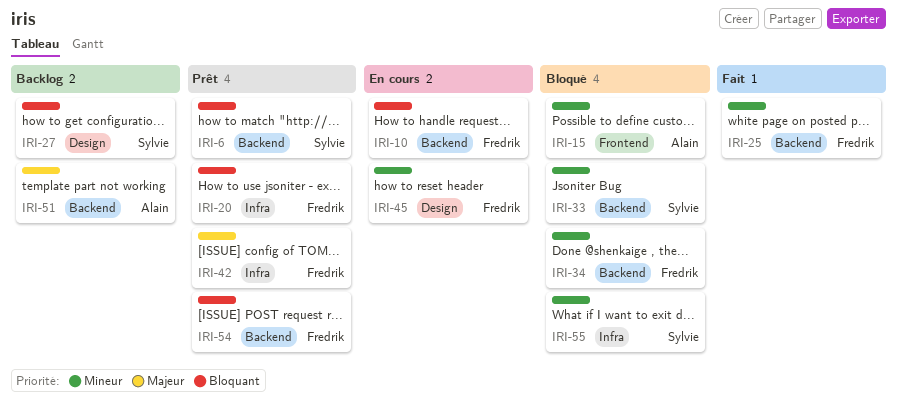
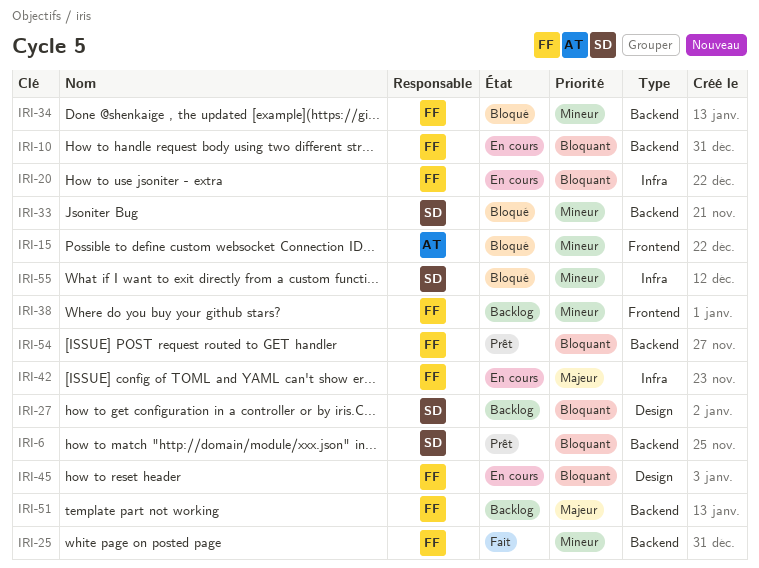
IRI-20, status: Prêt -> En cours
IRI-38: none -> present
IRI-42, status: Prêt -> En cours
IRI-45, priority: Mineur -> Bloquant
IRI-51, owner: Alain -> Fredrik

